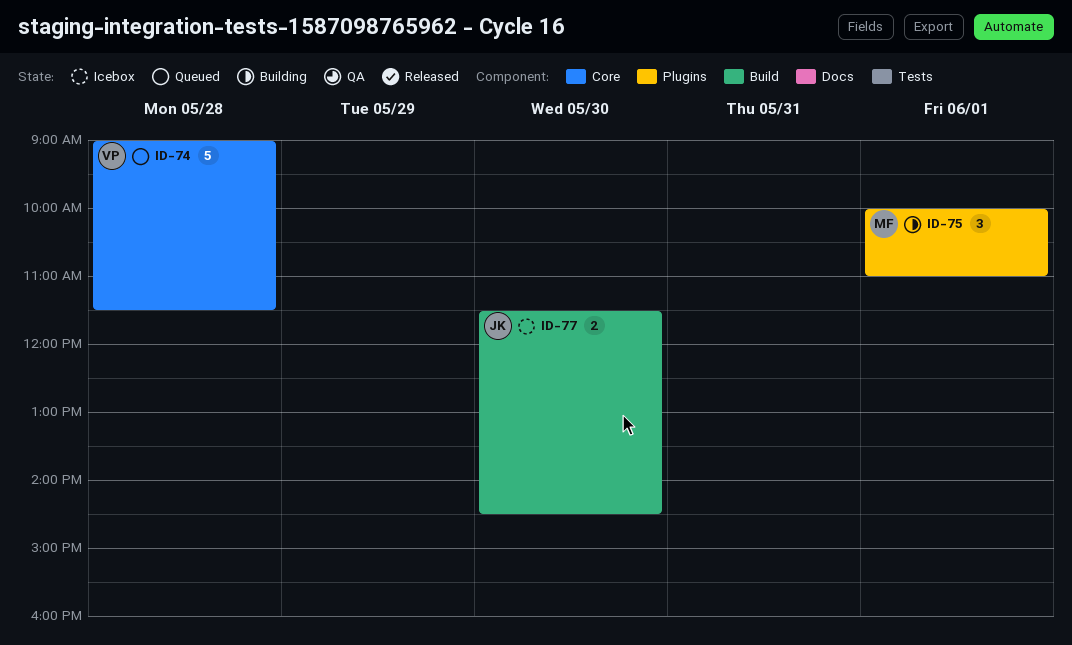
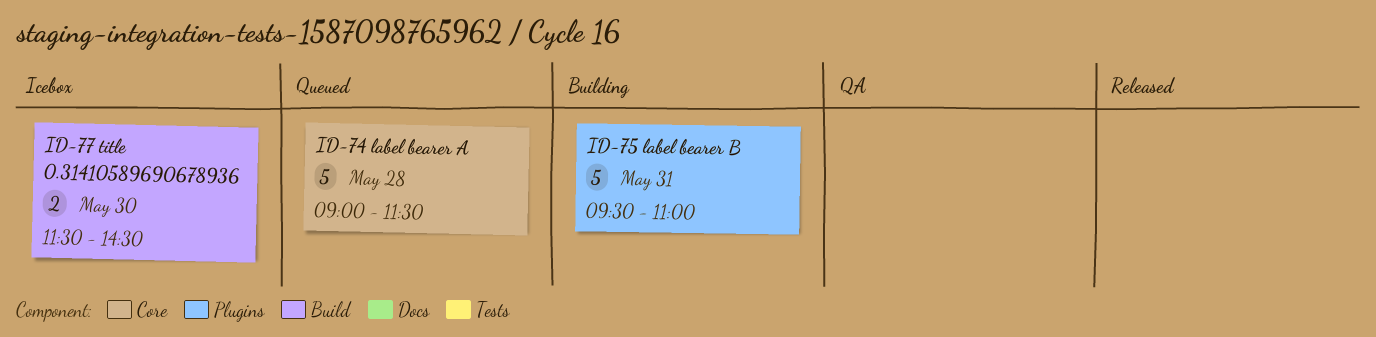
ID-75, estimate: 3 -> 5
ID-75, day: Jun 1 -> May 31
ID-75, begins: 10:00 -> 09:30

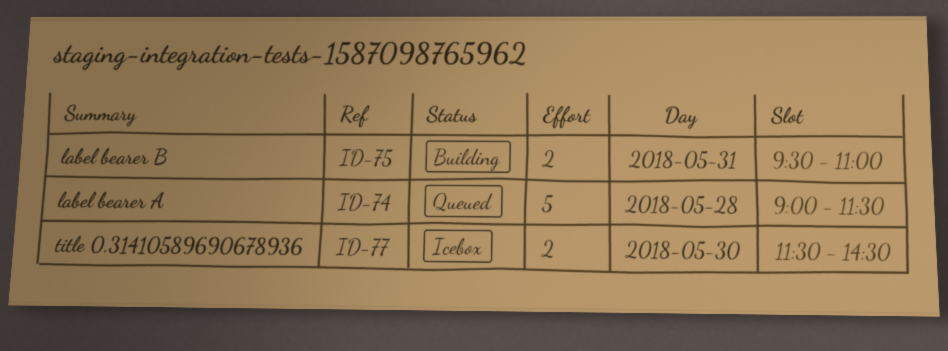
ID-75, estimate: 5 -> 2

